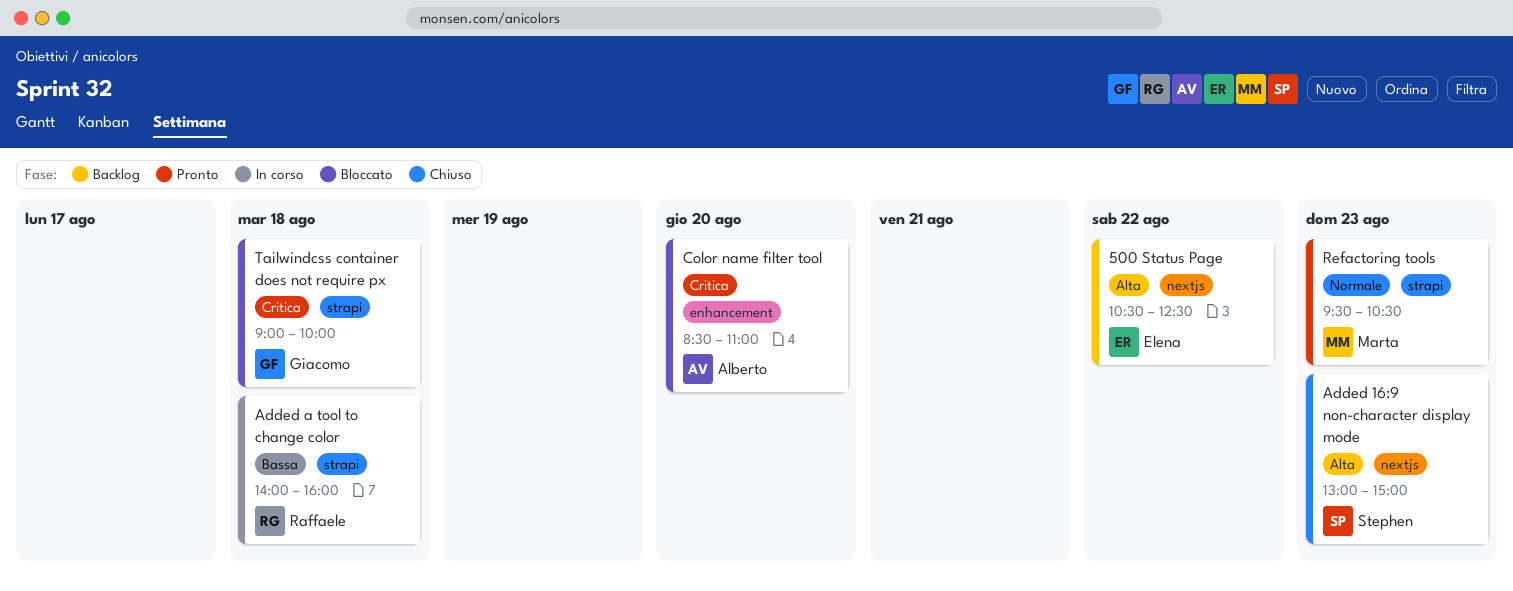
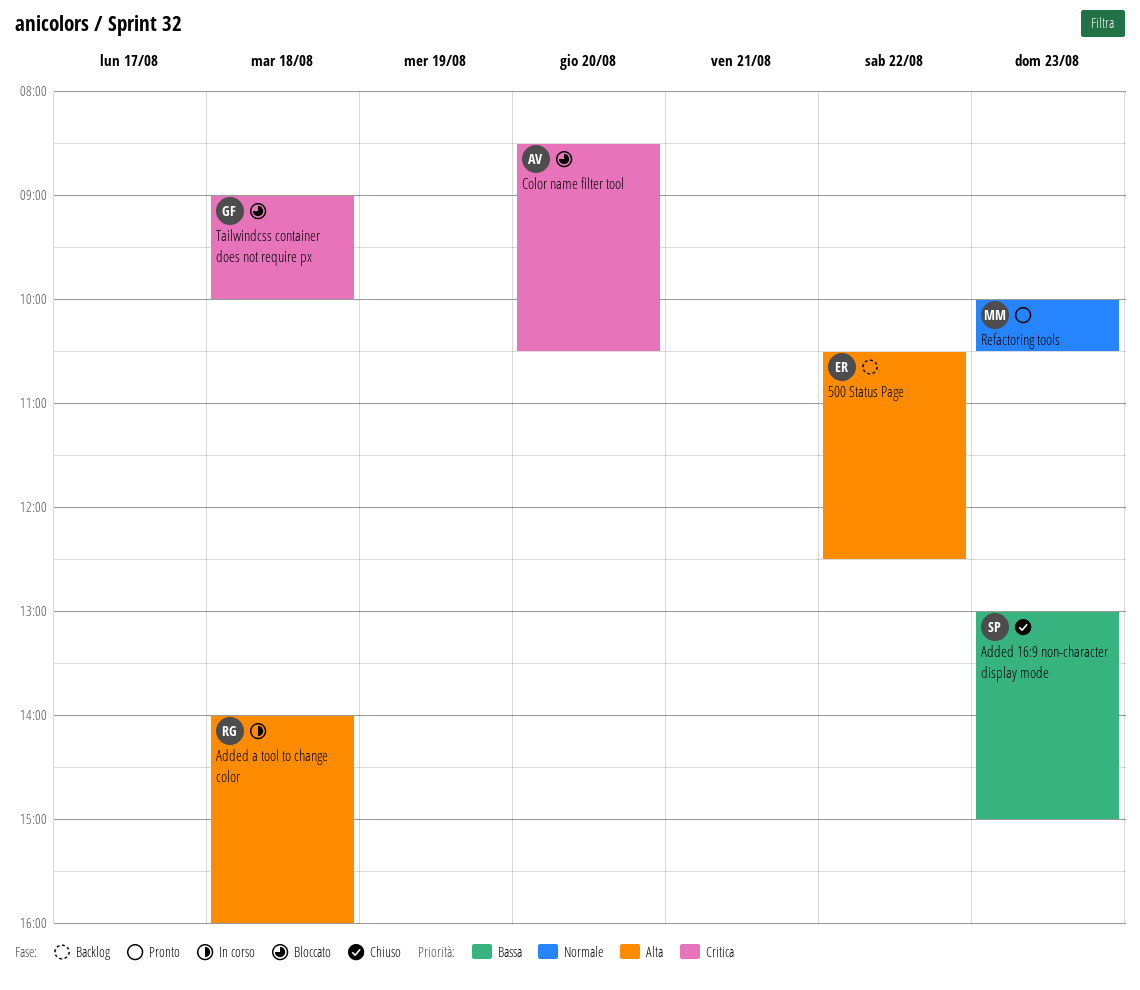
Added 16:9 non-character display mode, priority: Alta -> Bassa
Added a tool to change color, priority: Bassa -> Alta
Color name filter tool, ends: 11:00 -> 10:30
Refactoring tools, begins: 09:30 -> 10:00

